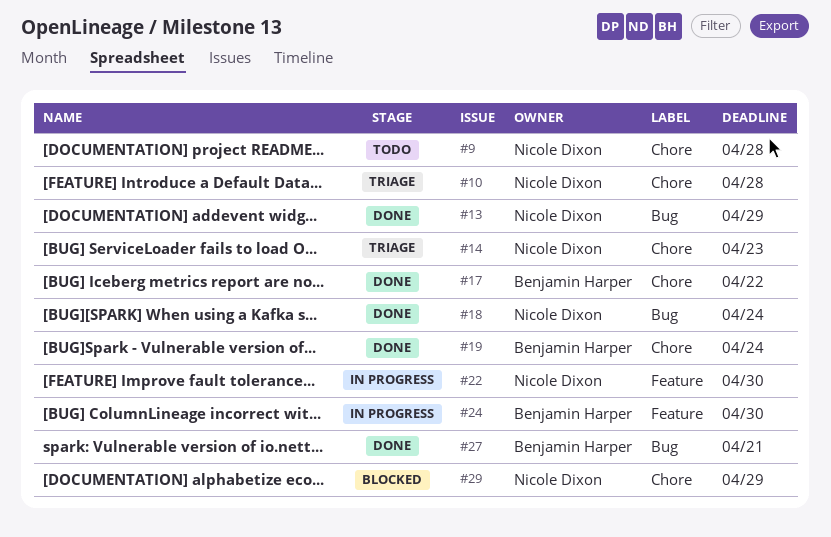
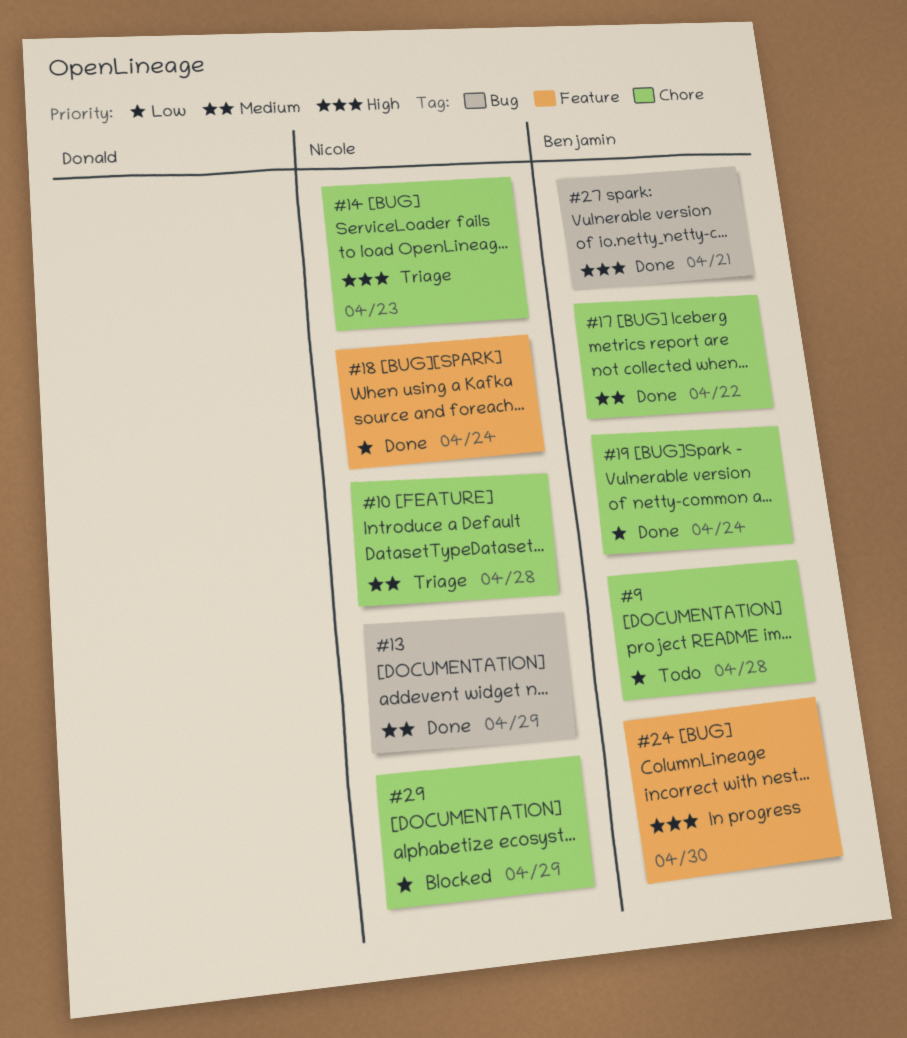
#9, owner: Nicole Dixon -> Benjamin Harper
#18, label: Bug -> Feature
#22: present -> none

